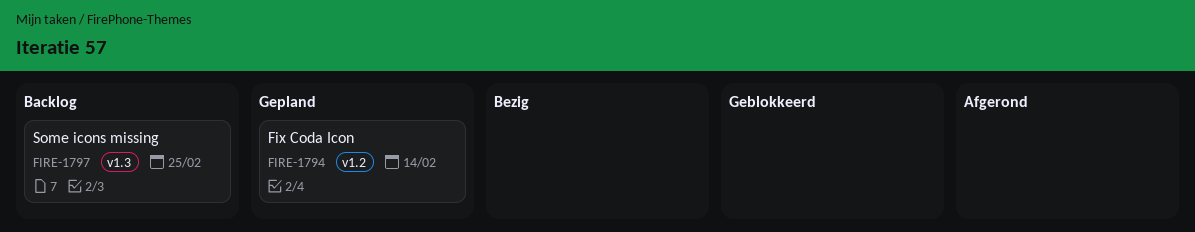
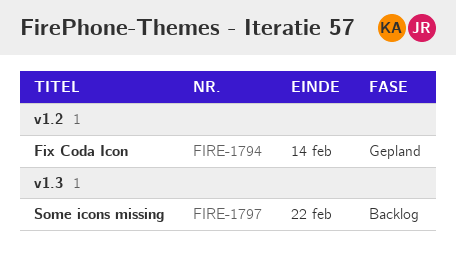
FIRE-1797, due: Feb 25 -> Feb 22

